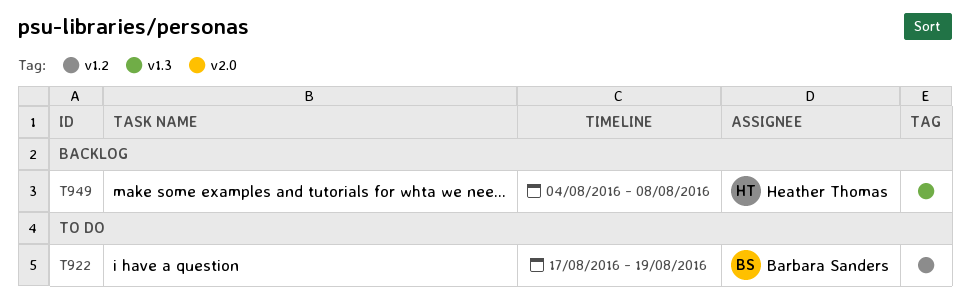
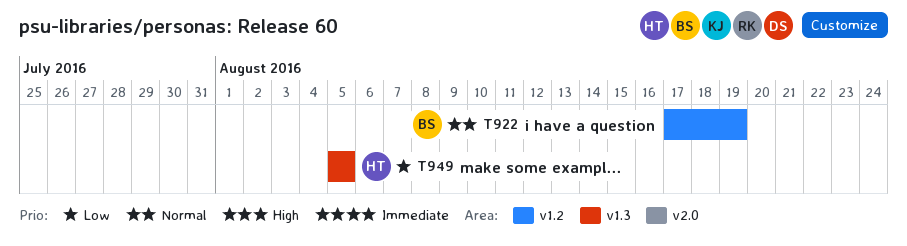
T949, start: Aug 4 -> Aug 5
T949, due: Aug 8 -> Aug 5

